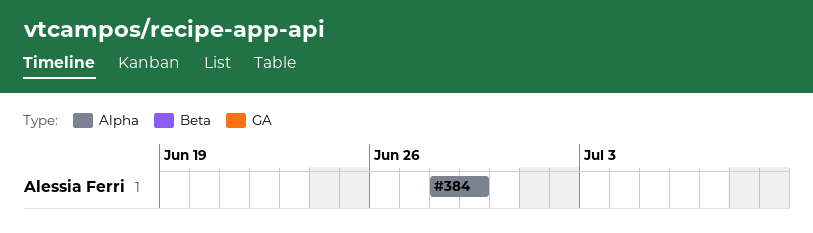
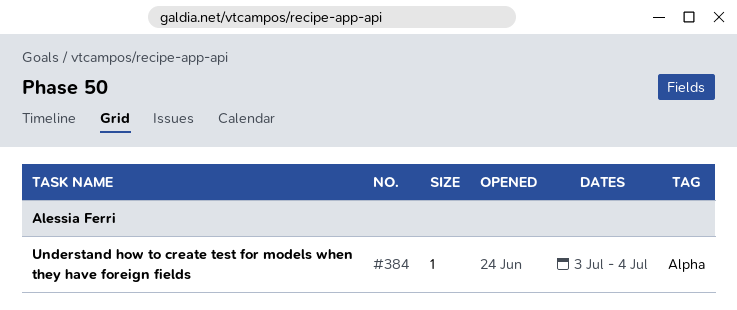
#384, start: Jun 28 -> Jul 3
#384, due: Jun 29 -> Jul 4

